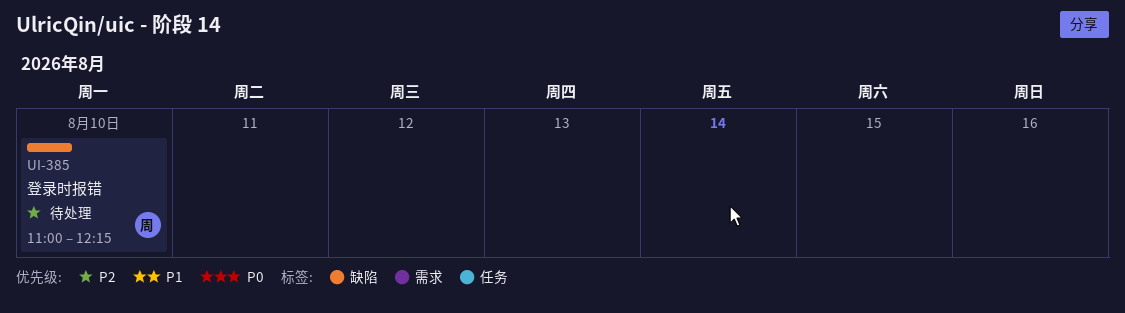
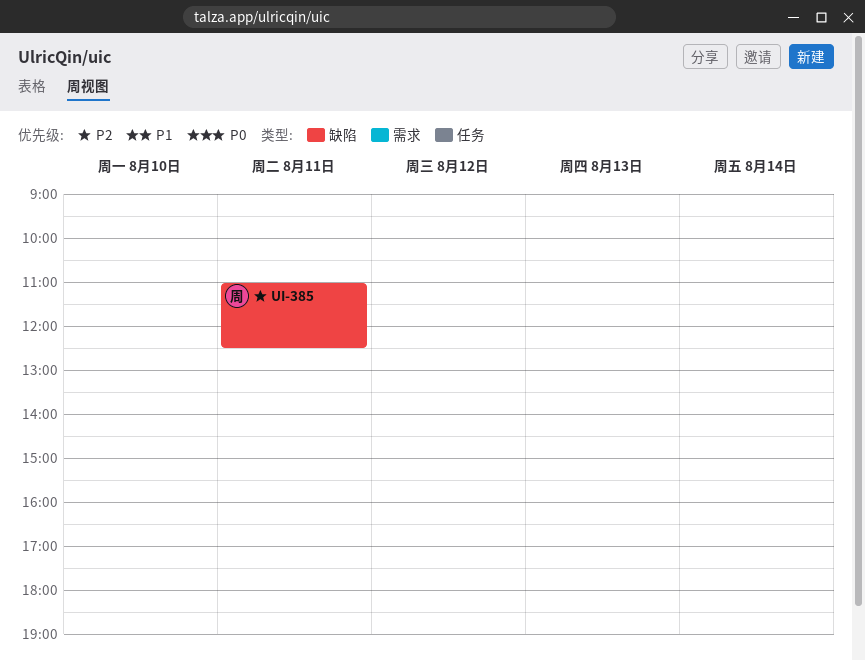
UI-385, day: Aug 10 -> Aug 11
UI-385, ends: 12:15 -> 12:30

